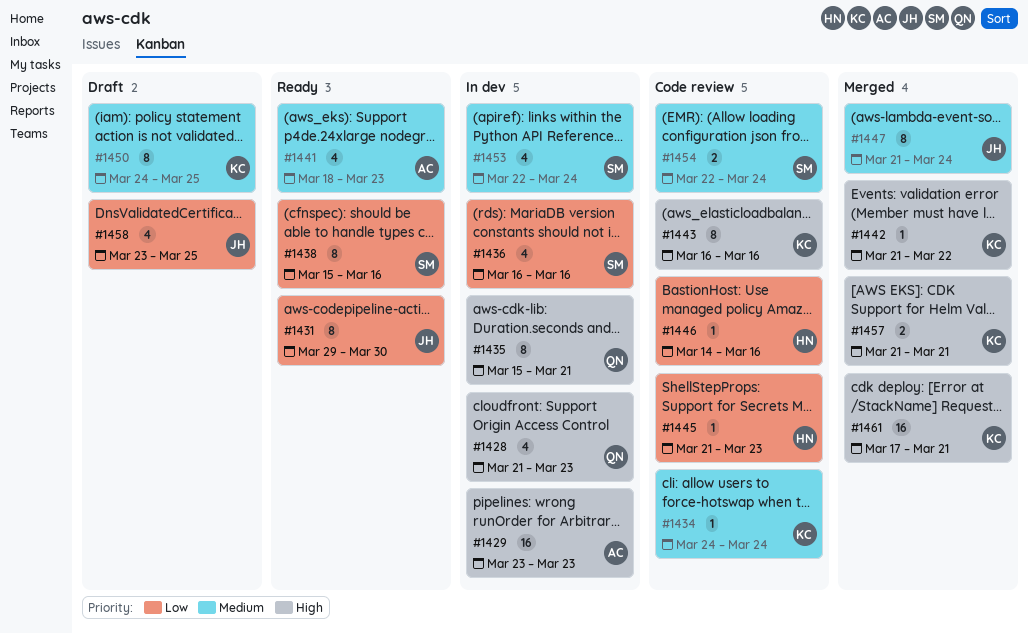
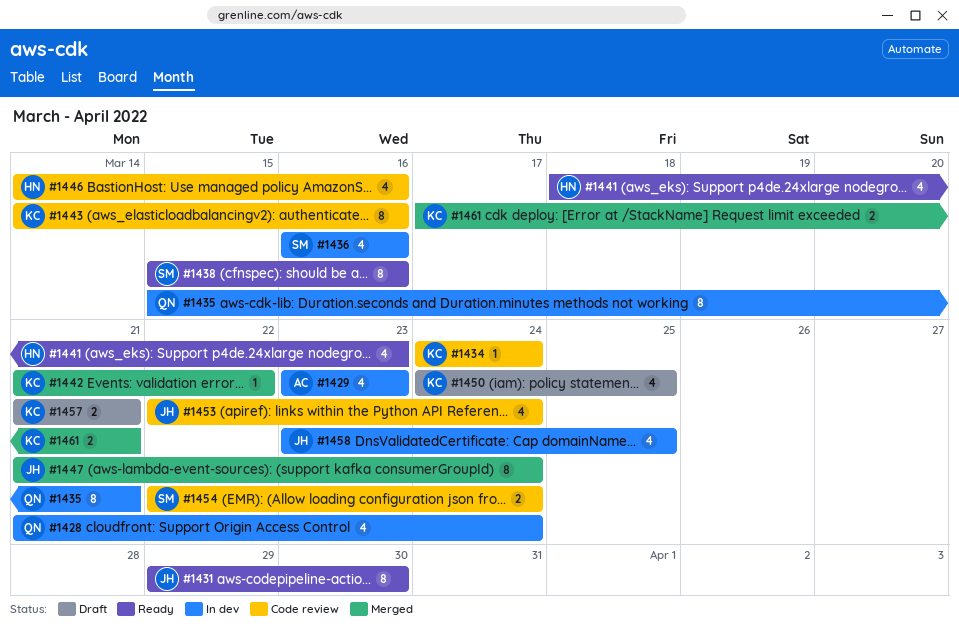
#1428, due: Mar 23 -> Mar 24
#1429, estimate: 16 -> 4
#1441, owner: AC -> HN
#1443, start: Mar 16 -> Mar 14
#1445: present -> none
#1446, estimate: 1 -> 4
#1450, estimate: 8 -> 4
#1453, status: In dev -> Code review
#1453, owner: SM -> JH
#1457, status: Merged -> Draft
#1458, status: Draft -> In dev
#1461, estimate: 16 -> 2

